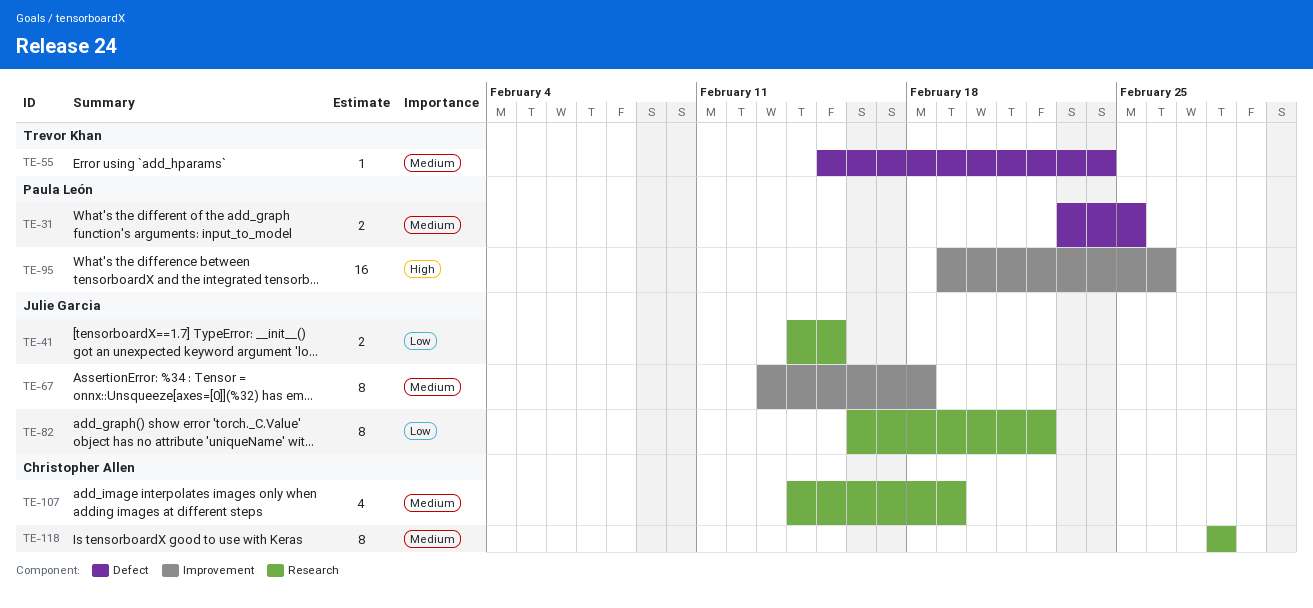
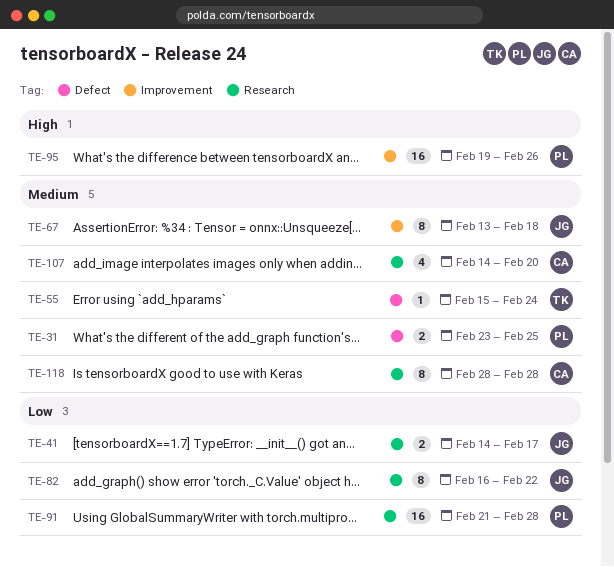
TE-41, due: Feb 15 -> Feb 17
TE-91: none -> present
TE-107, due: Feb 19 -> Feb 20

